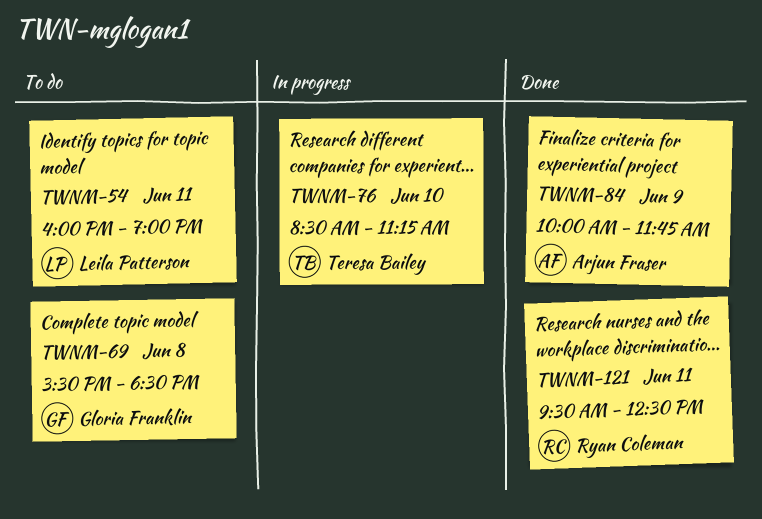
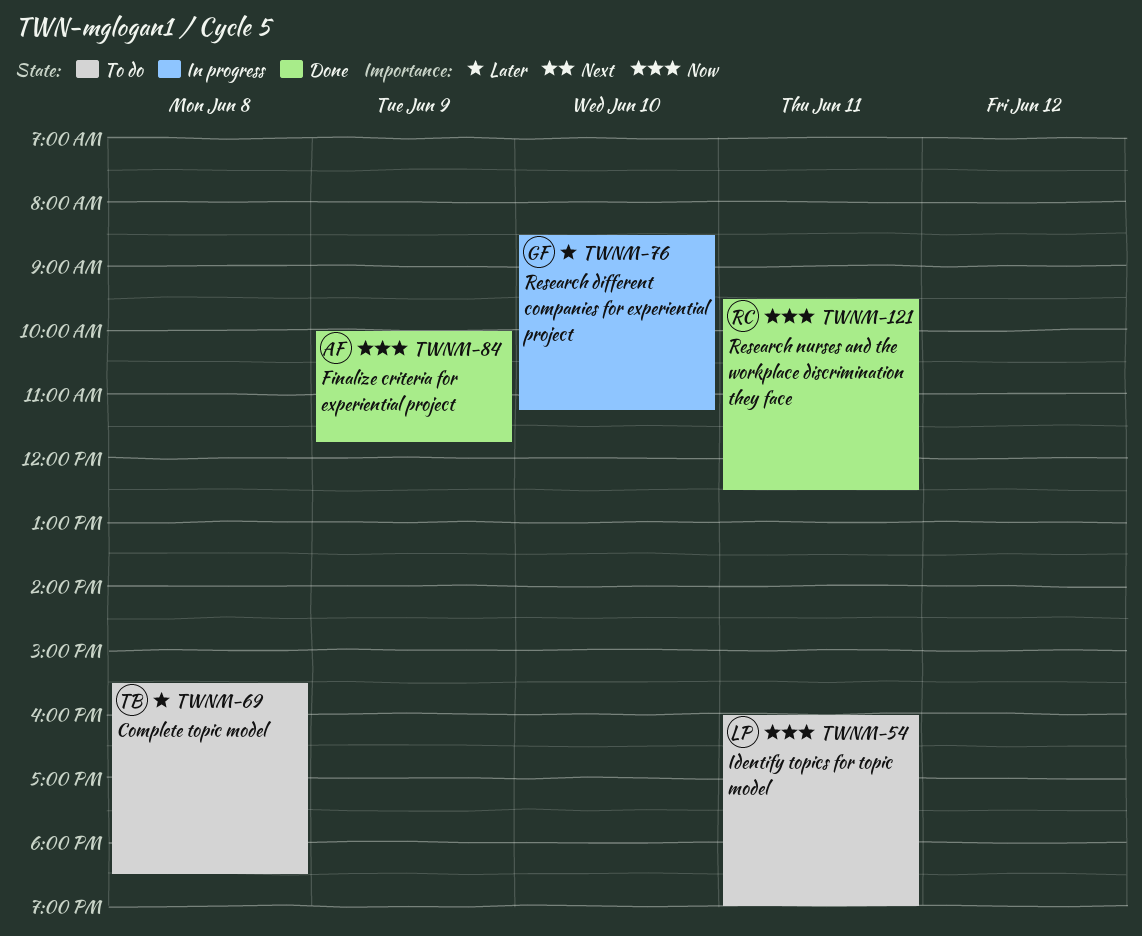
TWNM-69, owner: Gloria Franklin -> Teresa Bailey
TWNM-76, owner: Teresa Bailey -> Gloria Franklin

